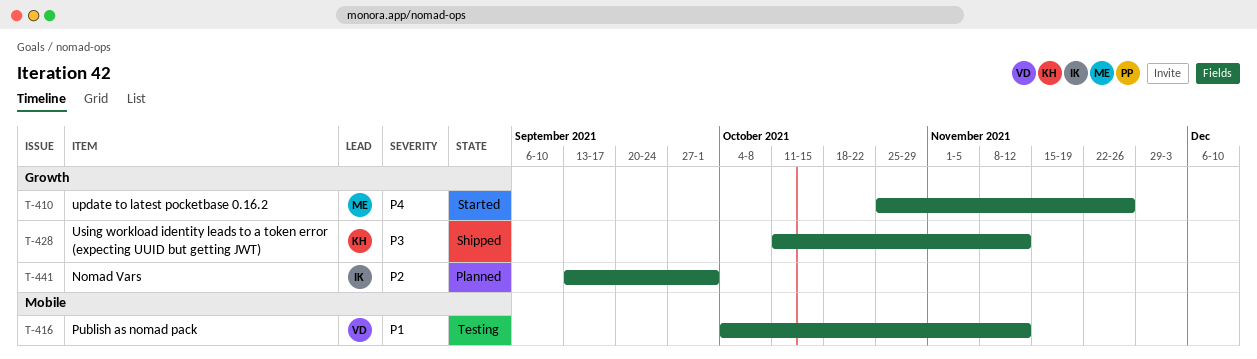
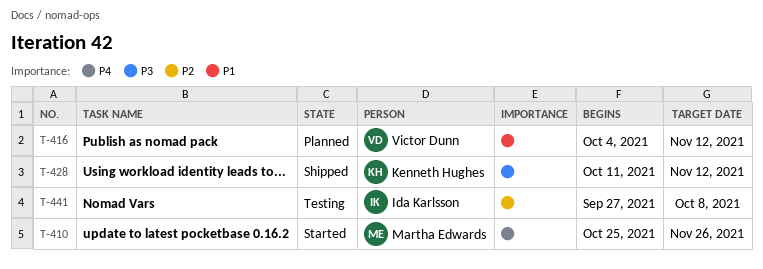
T-416, status: Testing -> Planned
T-441, status: Planned -> Testing
T-441, start: Sep 13 -> Sep 27
T-441, due: Oct 1 -> Oct 8

